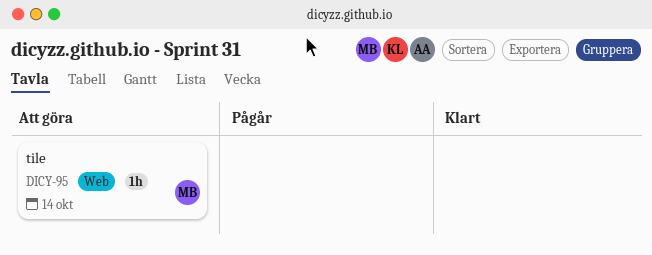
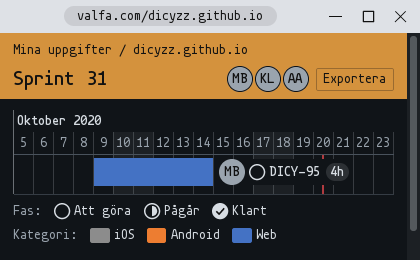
DICY-95, estimate: 1h -> 4h

